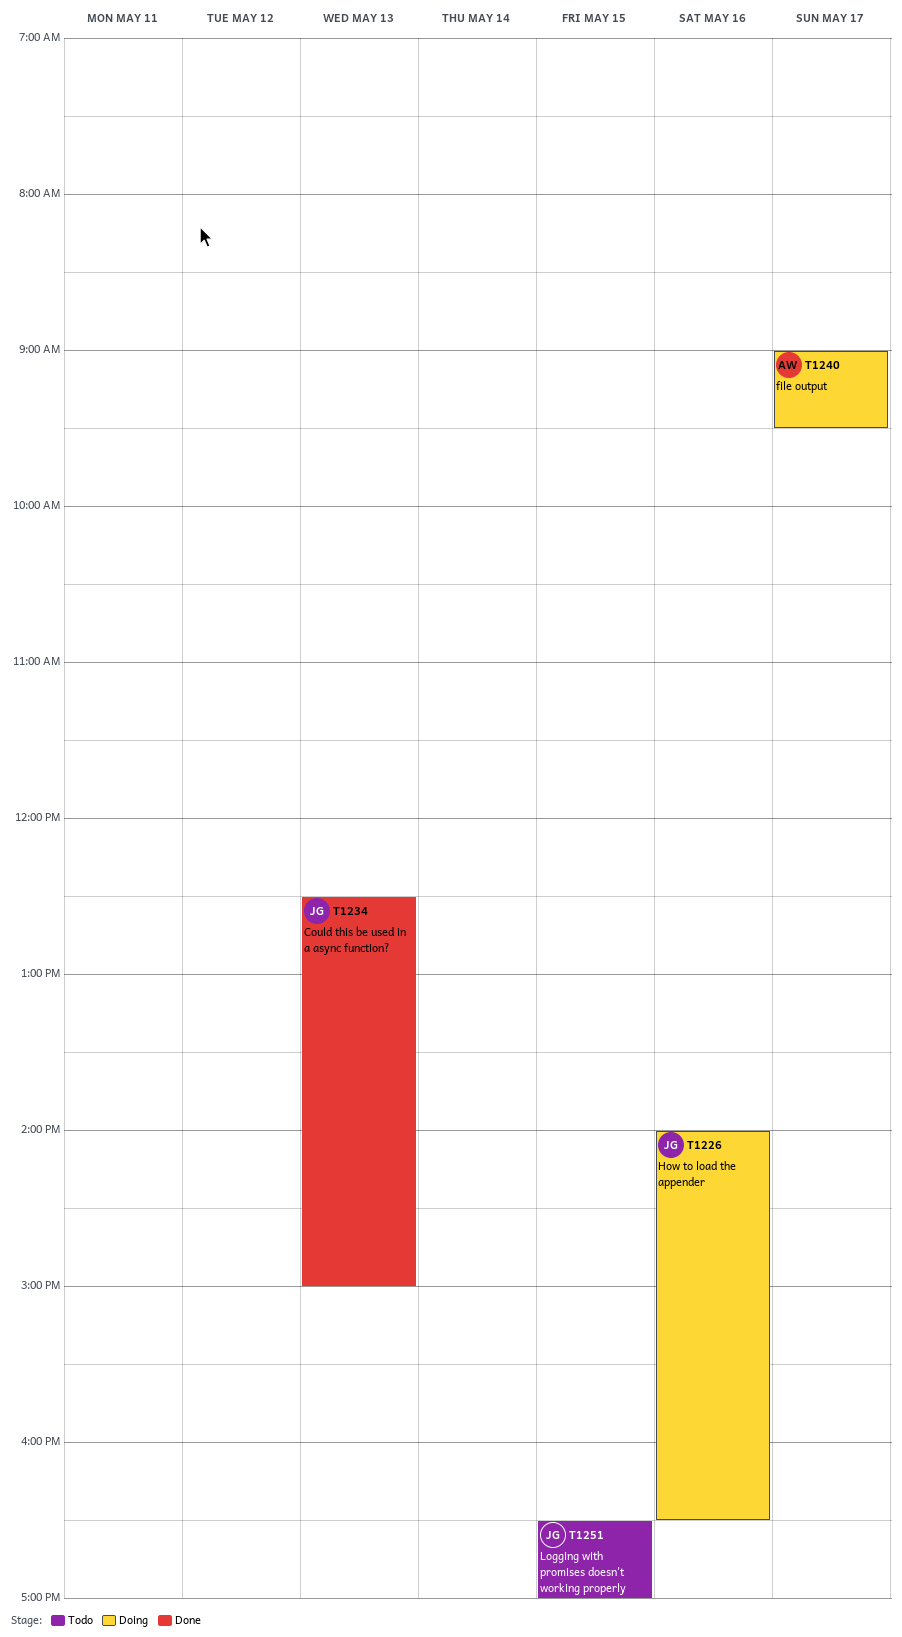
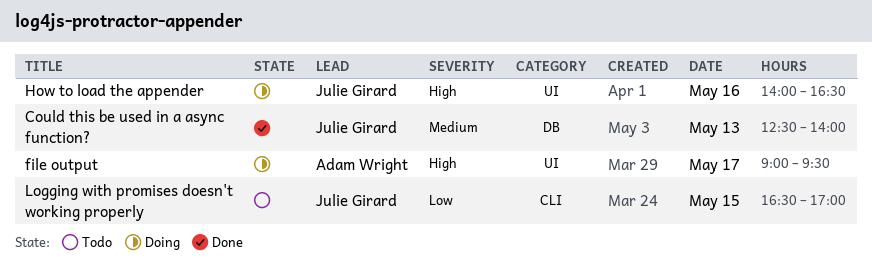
Could this be used in a async function?, ends: 15:00 -> 14:00

